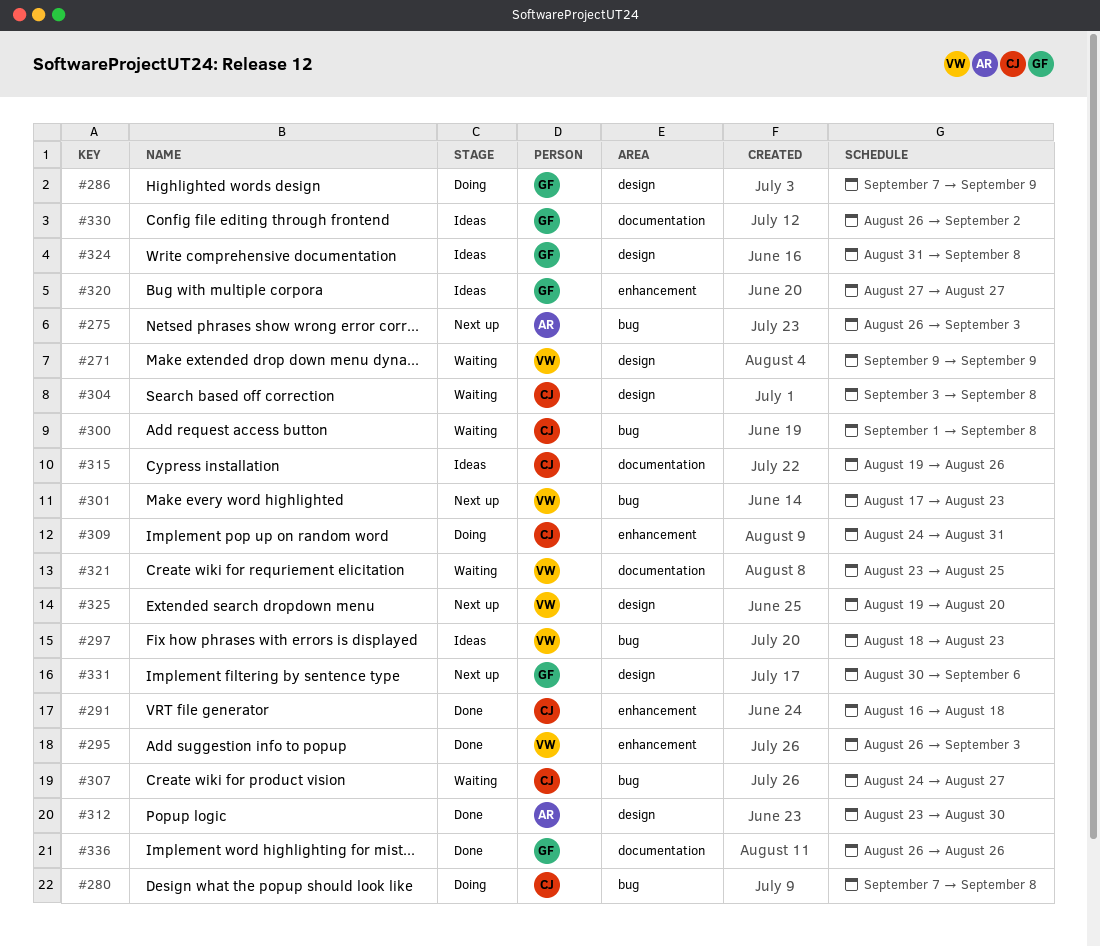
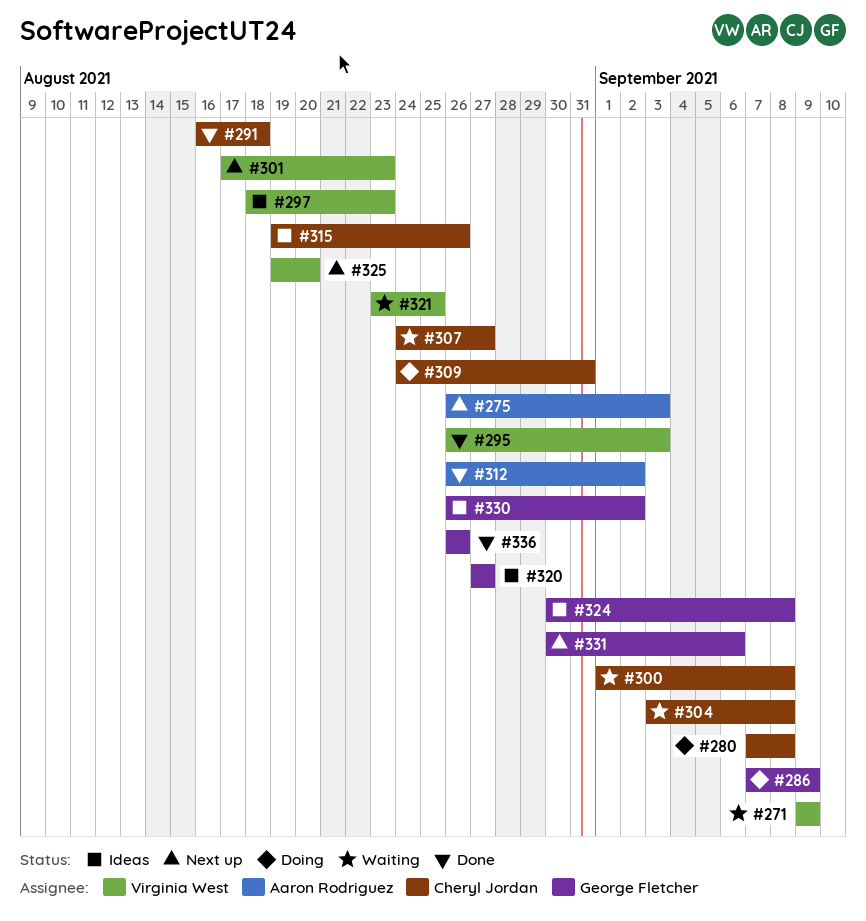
#312, start: Aug 23 -> Aug 26
#312, due: Aug 30 -> Sep 2
#324, start: Aug 31 -> Aug 30

